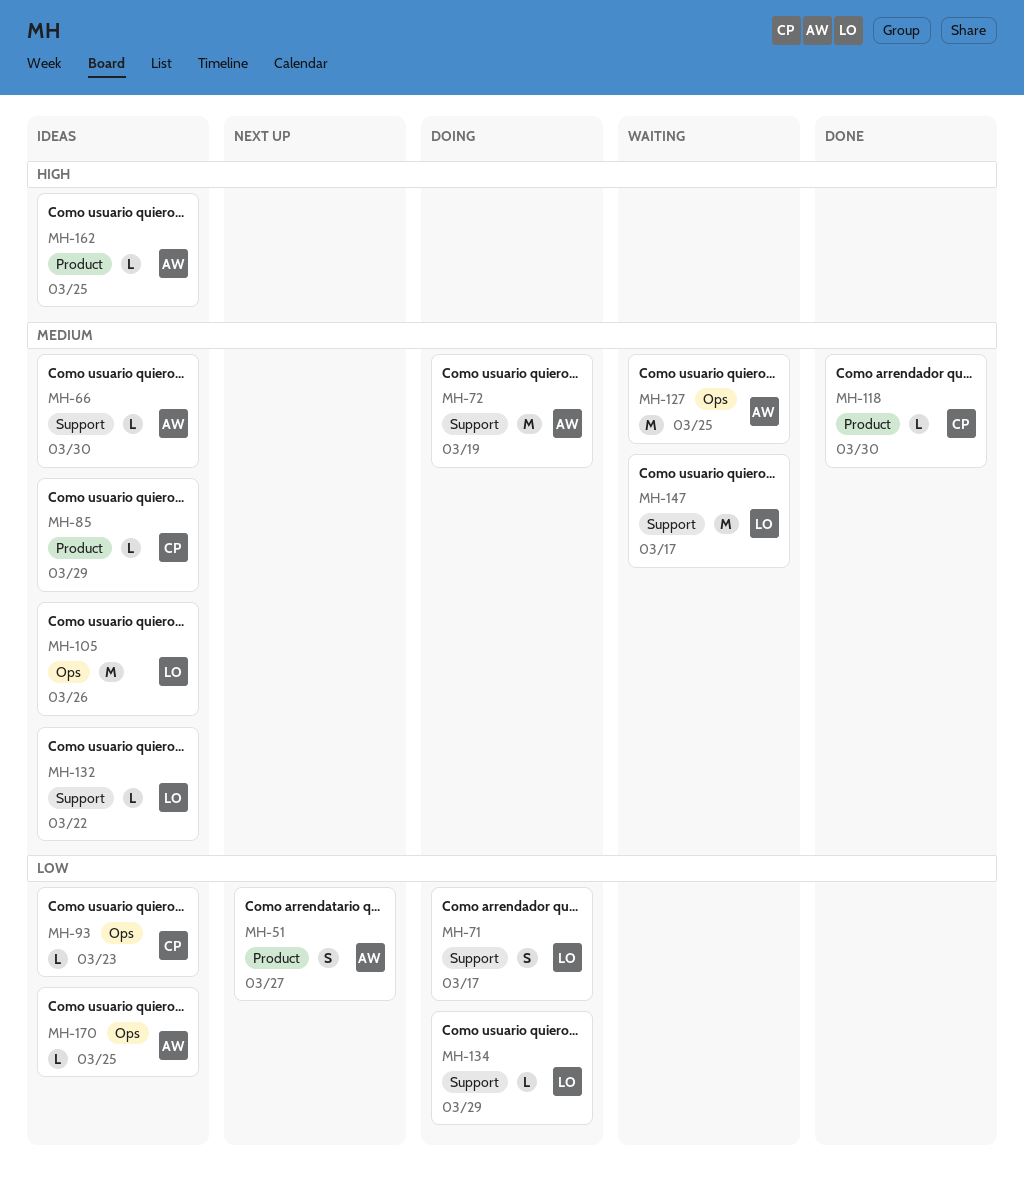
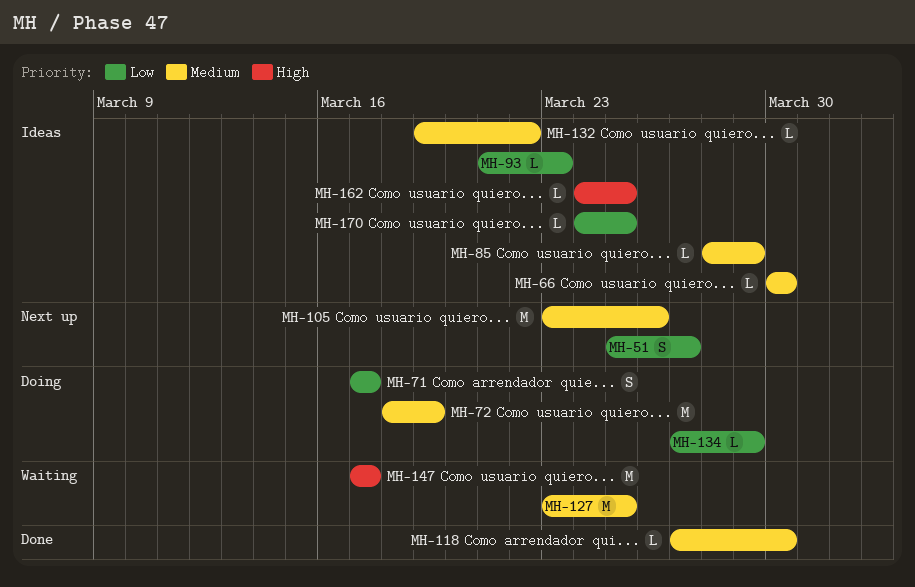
MH-105, status: Ideas -> Next up
MH-147, priority: Medium -> High

